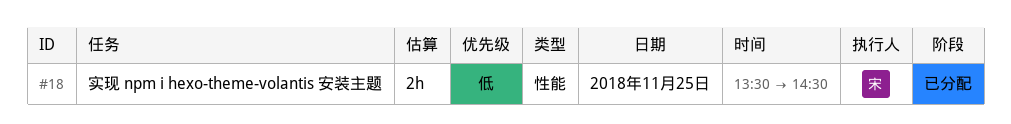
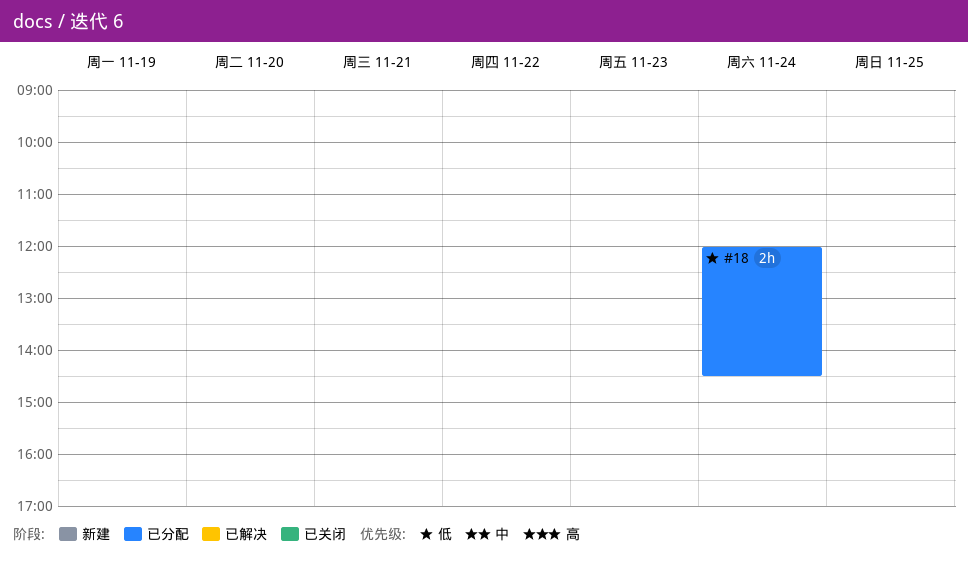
#18, day: Nov 25 -> Nov 24
#18, begins: 13:30 -> 12:00

